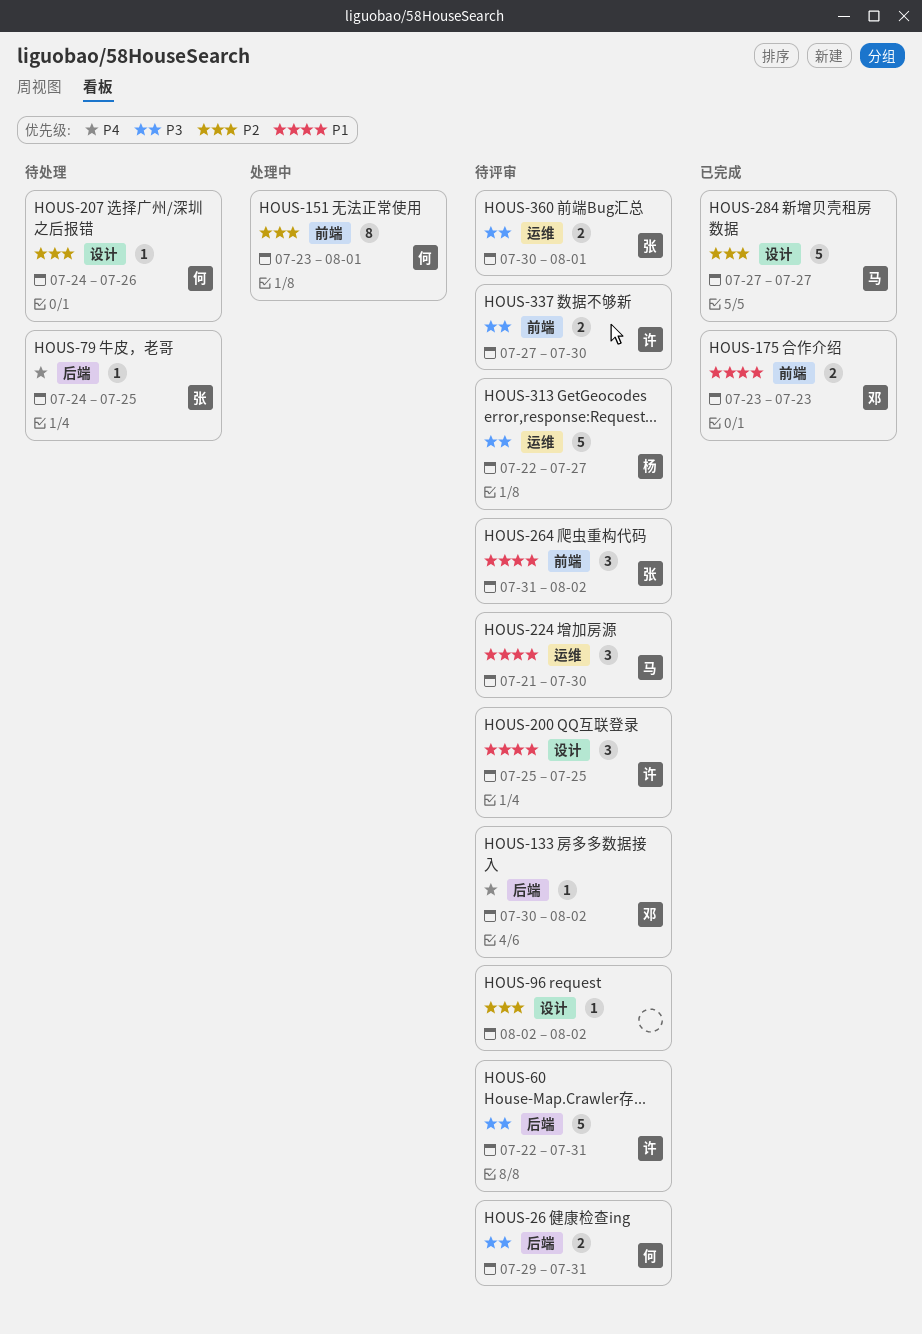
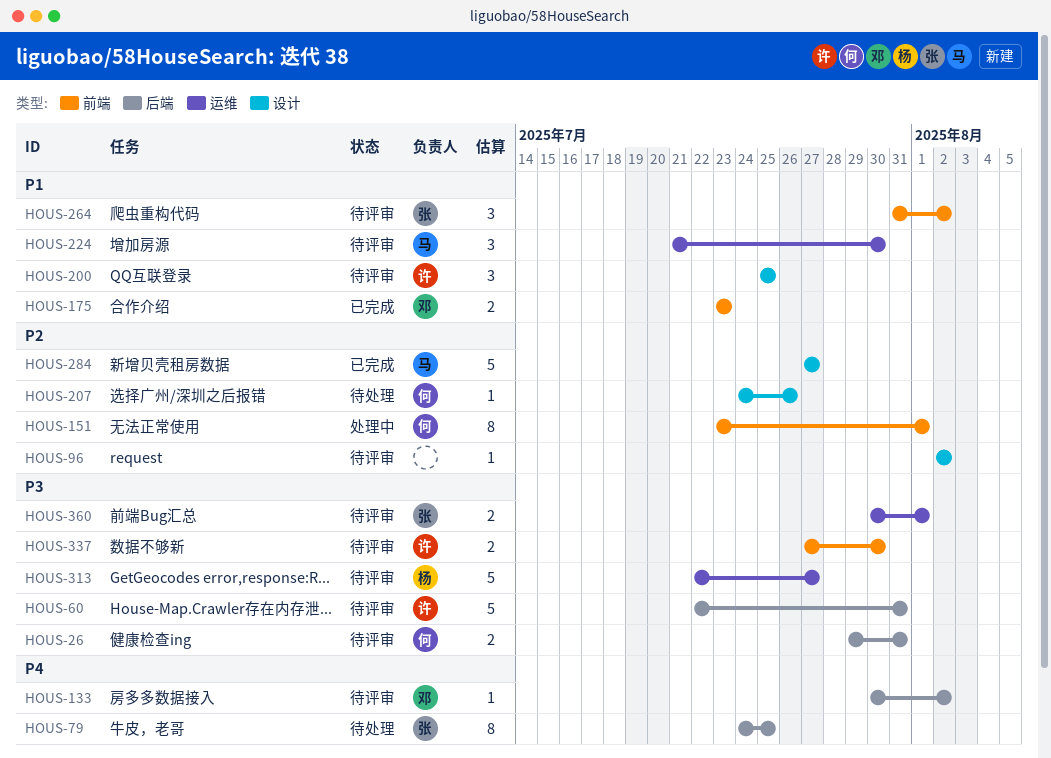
HOUS-79, estimate: 1 -> 8

